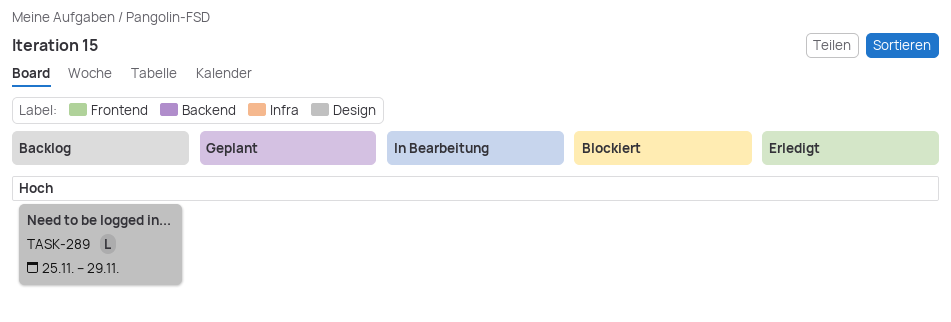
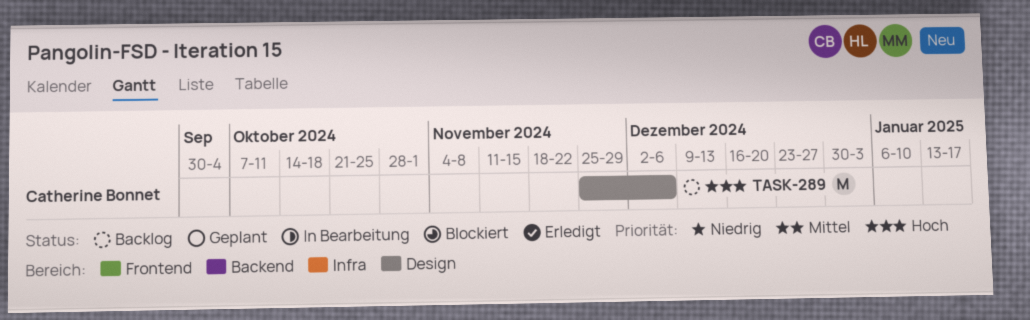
TASK-289, estimate: L -> M
TASK-289, due: Nov 29 -> Dec 6

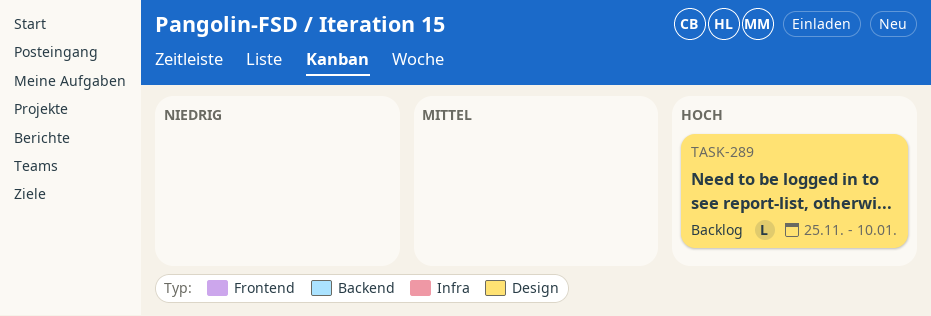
TASK-289, estimate: M -> L
TASK-289, due: Dec 6 -> Jan 10

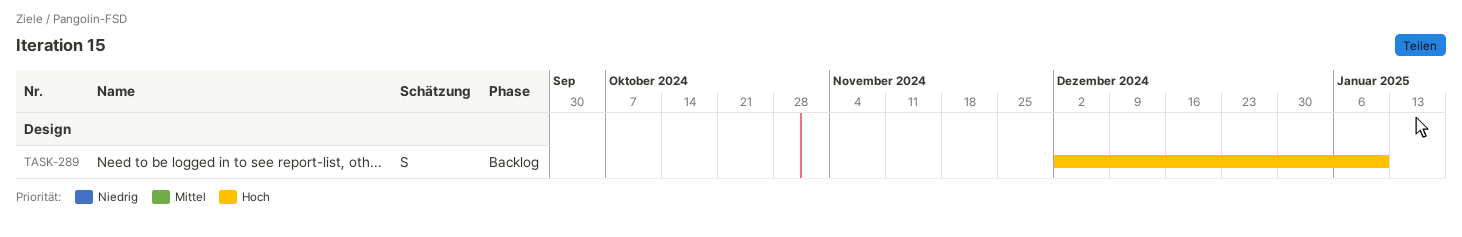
TASK-289, estimate: L -> S
TASK-289, start: Nov 25 -> Dec 2

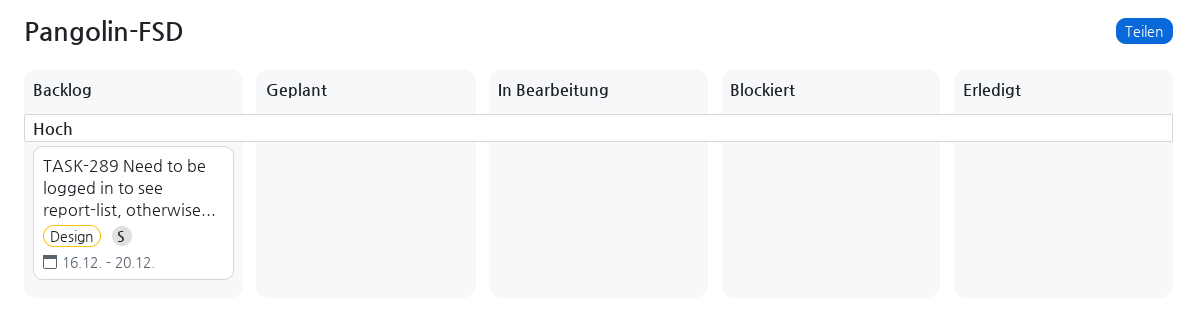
TASK-289, start: Dec 2 -> Dec 16
TASK-289, due: Jan 10 -> Dec 20

